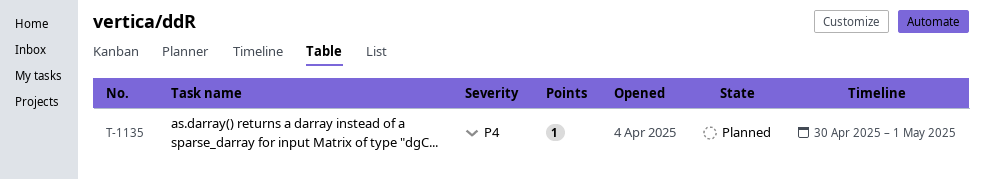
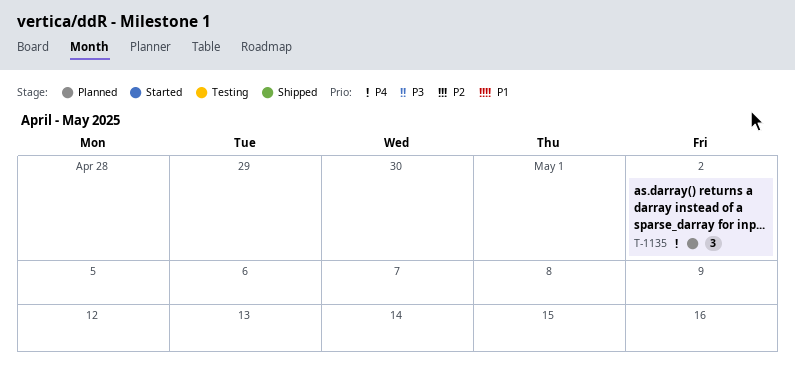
T-1135, estimate: 1 -> 3
T-1135, due: May 1 -> May 2

